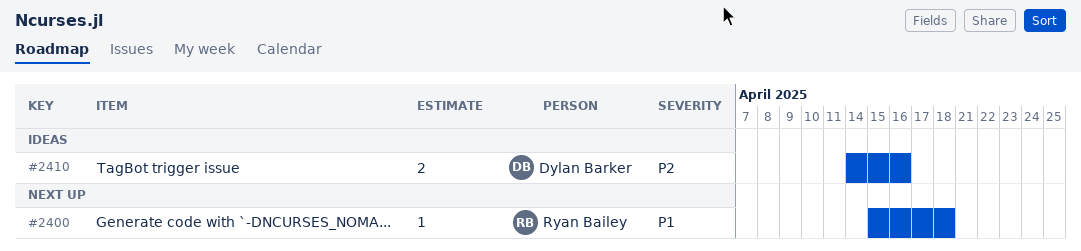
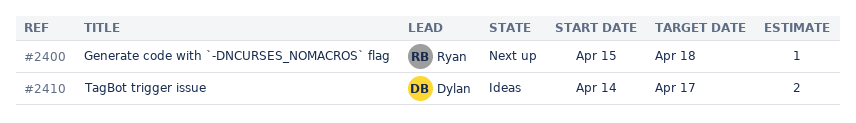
#2410, due: Apr 16 -> Apr 17

